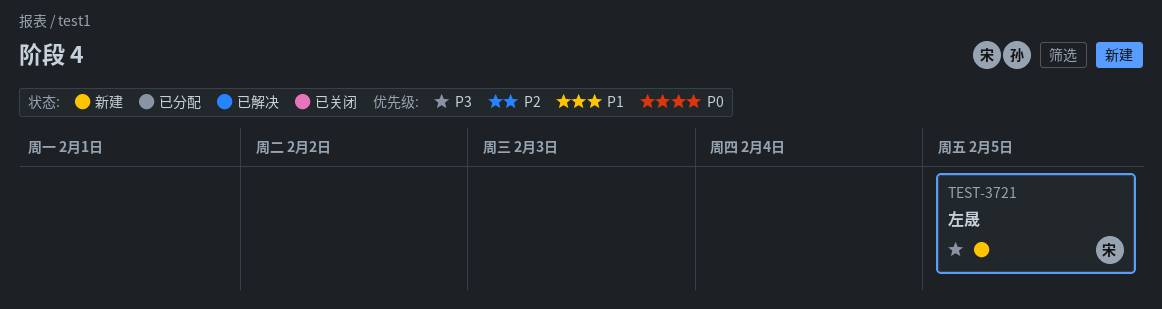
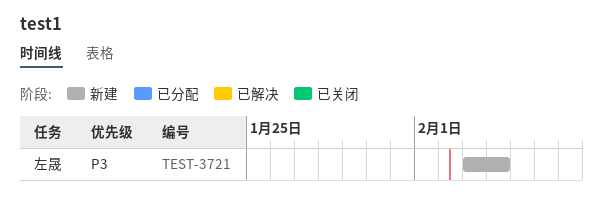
TEST-3721, due: Feb 5 -> Feb 4

